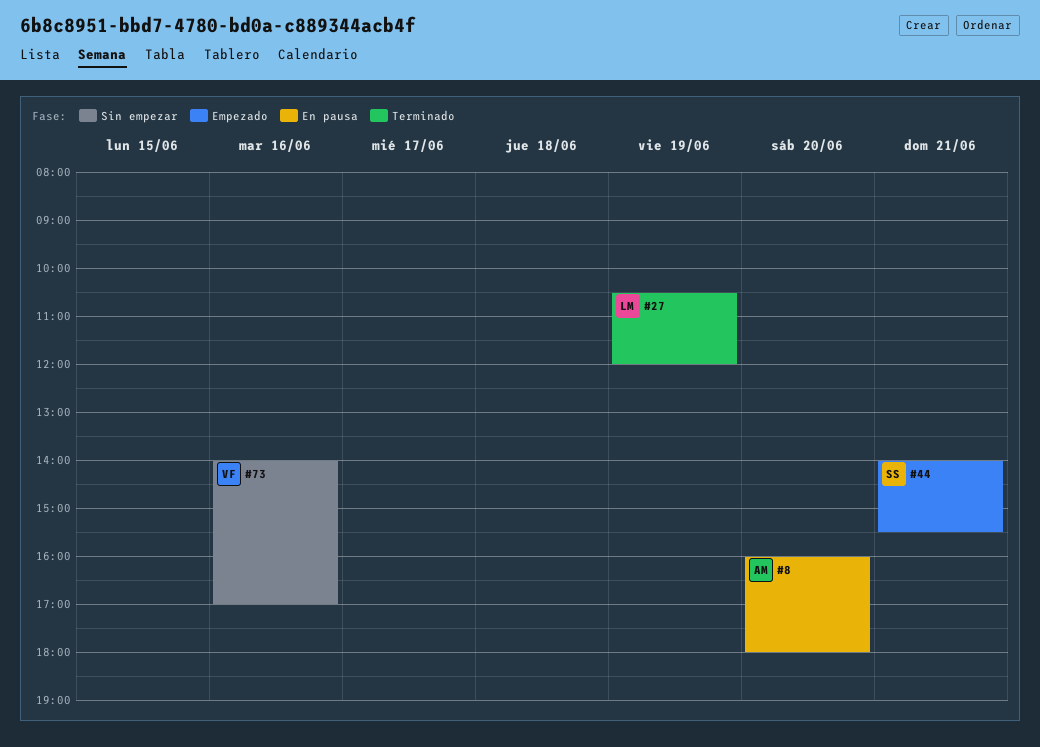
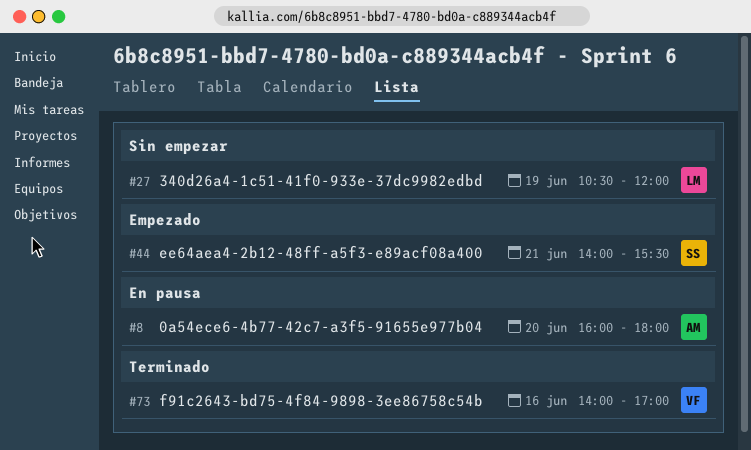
#27, status: Terminado -> Sin empezar
#73, status: Sin empezar -> Terminado

